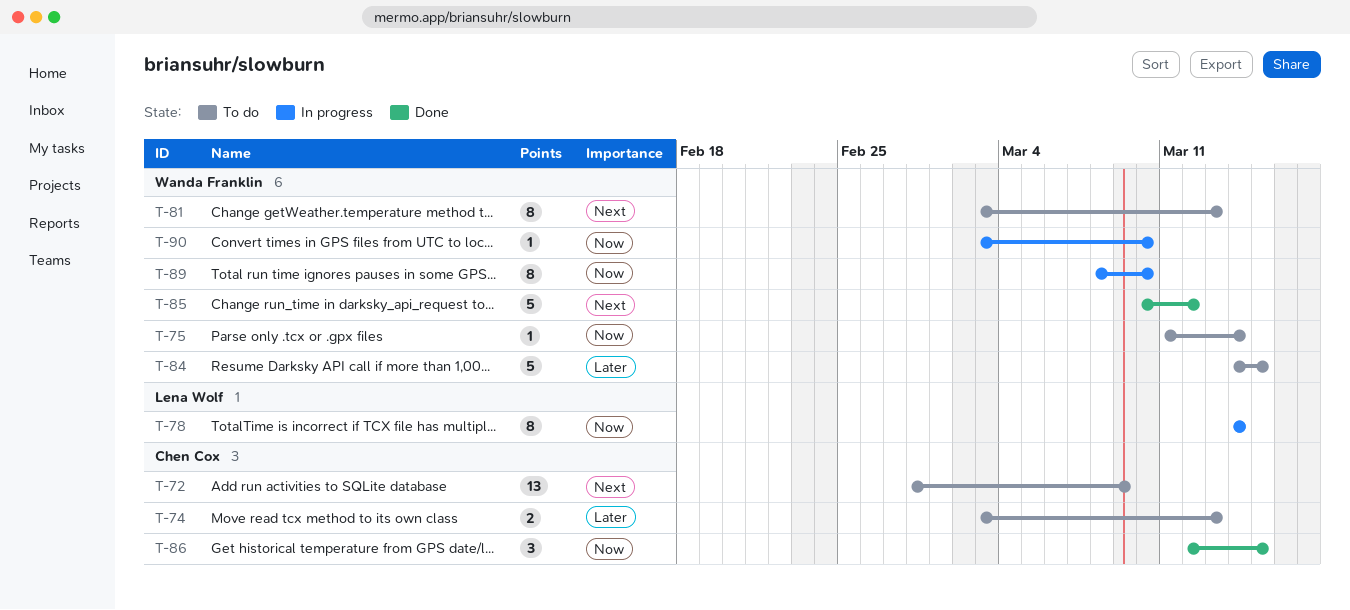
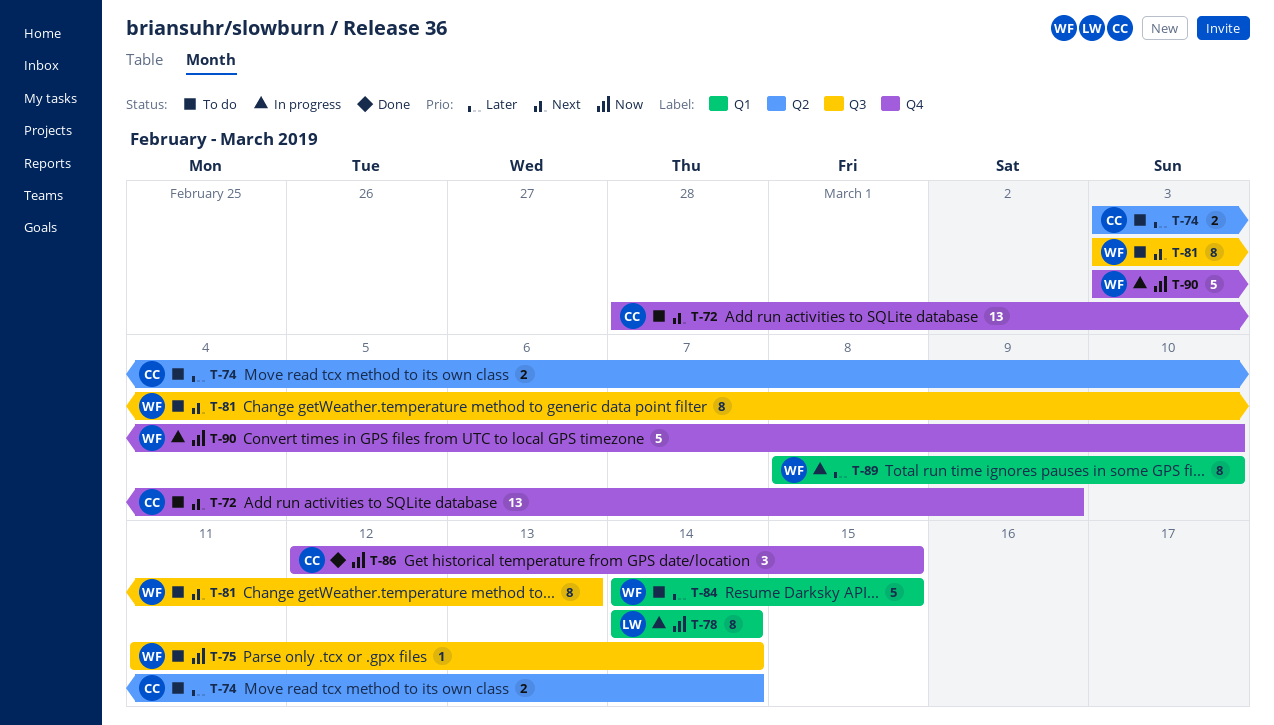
T-74, due: Mar 13 -> Mar 14
T-85: present -> none
T-89, priority: Now -> Later
T-90, estimate: 1 -> 5

